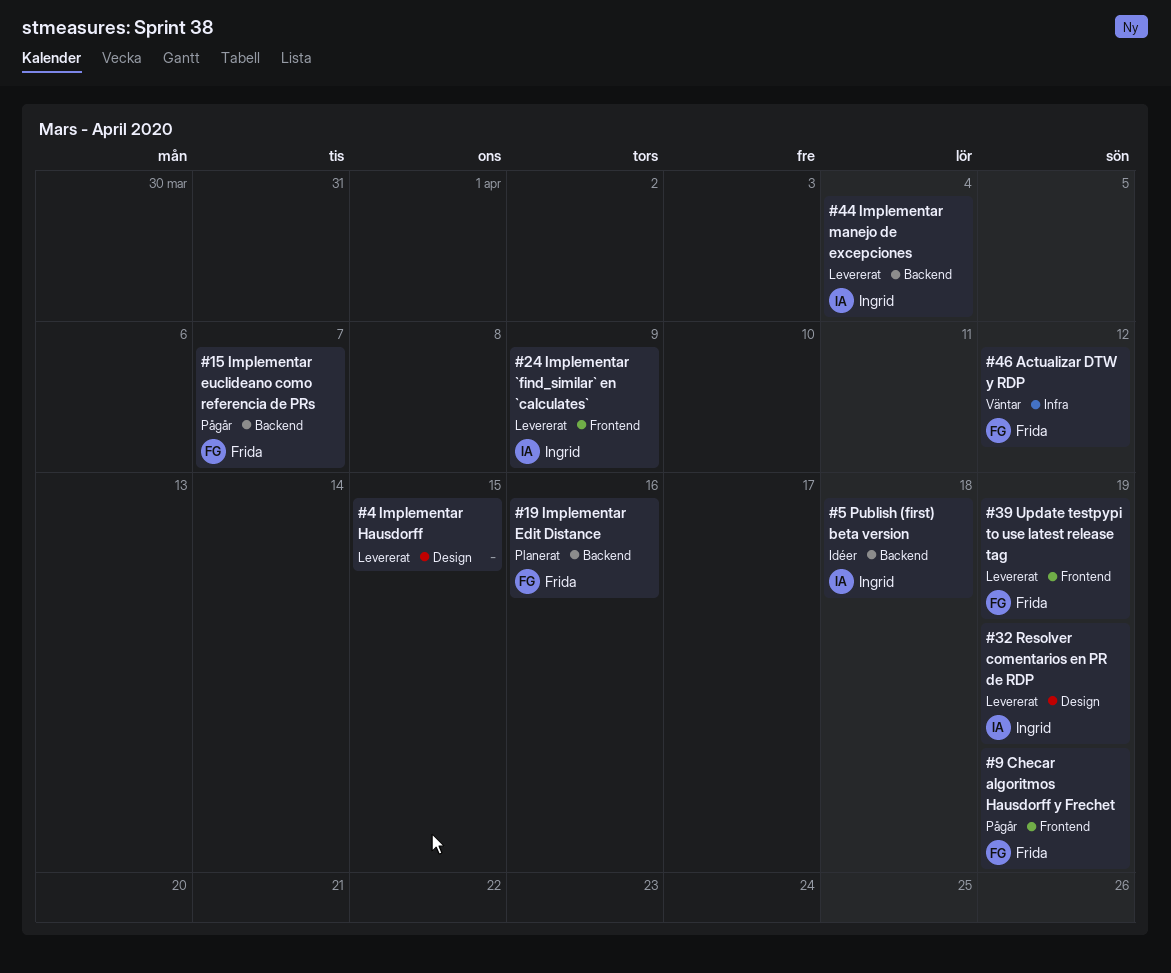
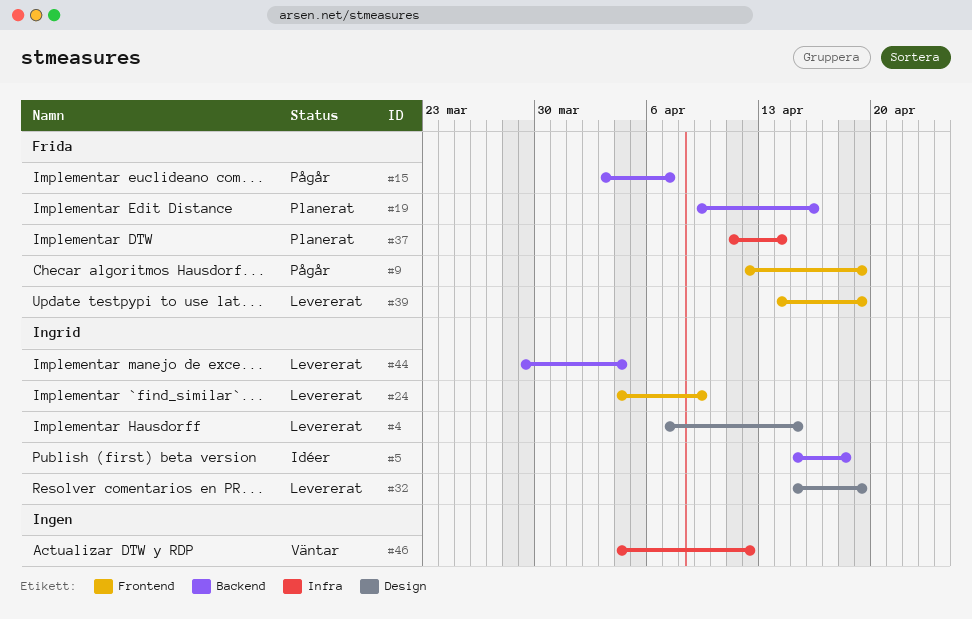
#4, owner: none -> Ingrid
#37: none -> present
#46, owner: Frida -> none

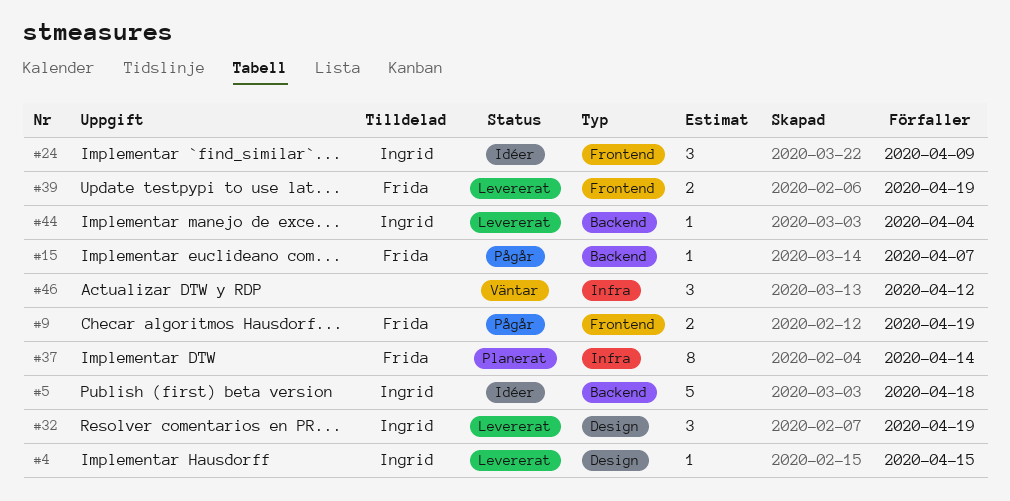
#19: present -> none
#24, status: Levererat -> Idéer

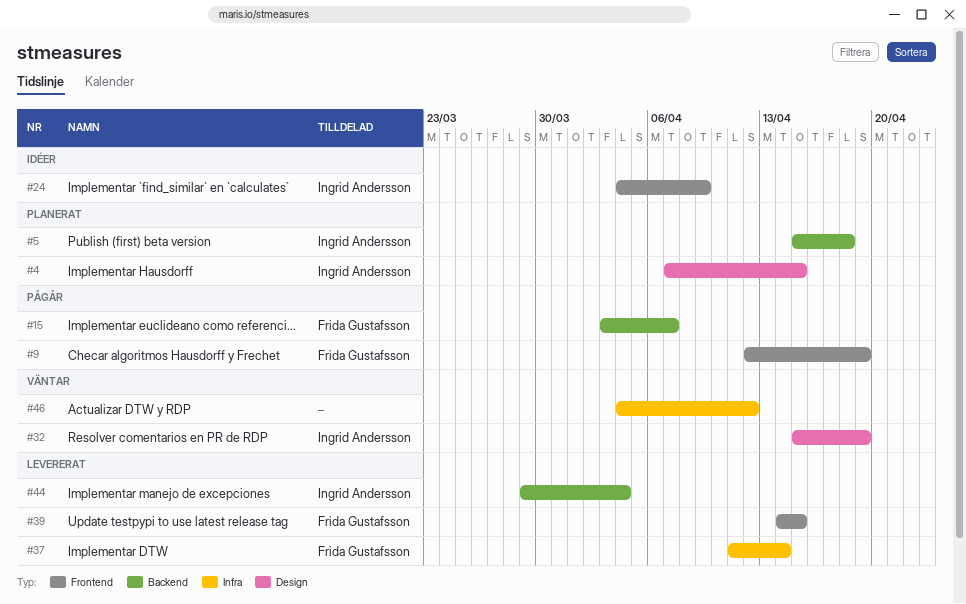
#4, status: Levererat -> Planerat
#5, status: Idéer -> Planerat
#32, status: Levererat -> Väntar
#37, status: Planerat -> Levererat
#39, due: Apr 19 -> Apr 15

